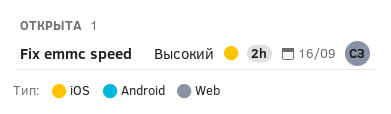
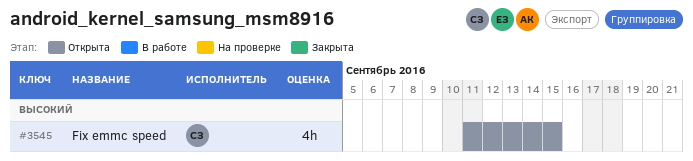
Fix emmc speed, estimate: 2h -> 4h
Fix emmc speed, due: Sep 16 -> Sep 15

